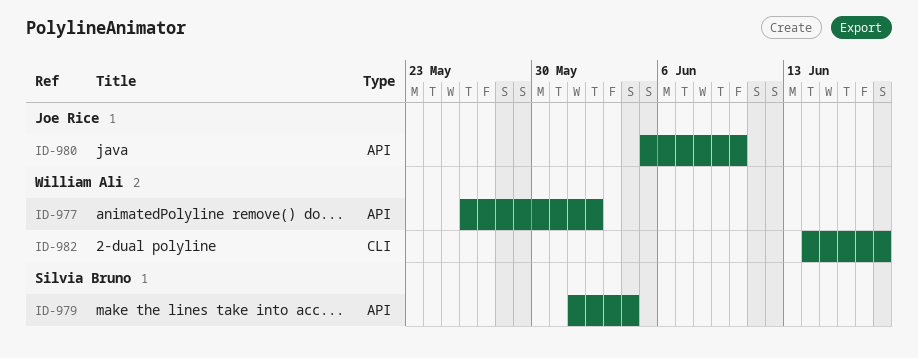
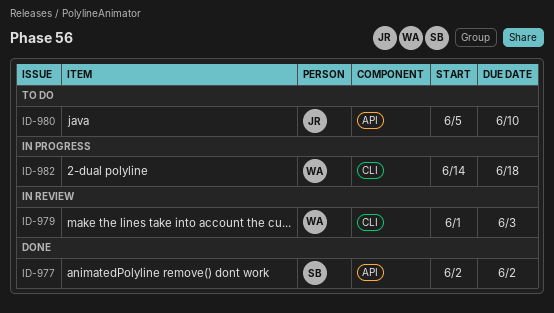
ID-977, owner: William Ali -> Silvia Bruno
ID-977, start: May 26 -> Jun 2
ID-979, owner: Silvia Bruno -> William Ali
ID-979, label: API -> CLI
ID-979, due: Jun 4 -> Jun 3

